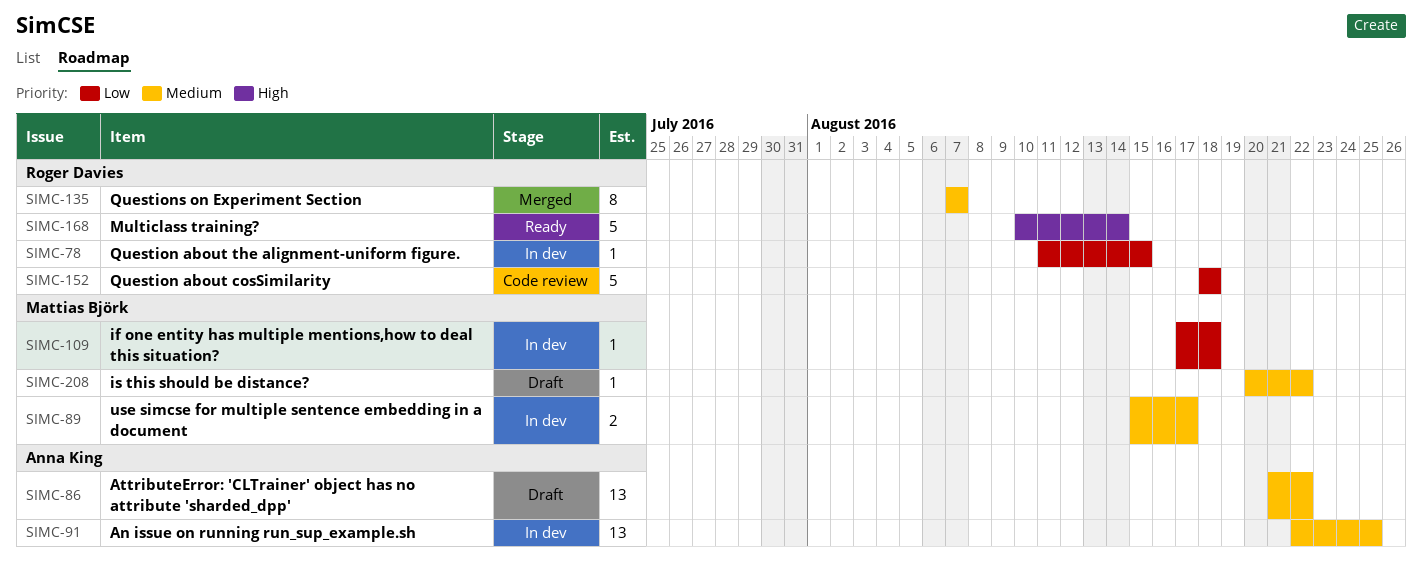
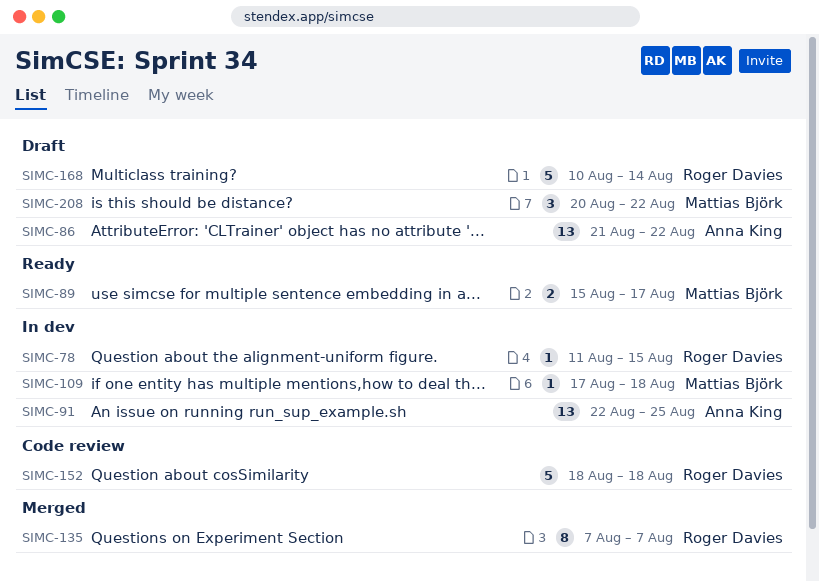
SIMC-89, status: In dev -> Ready
SIMC-168, status: Ready -> Draft
SIMC-208, estimate: 1 -> 3

